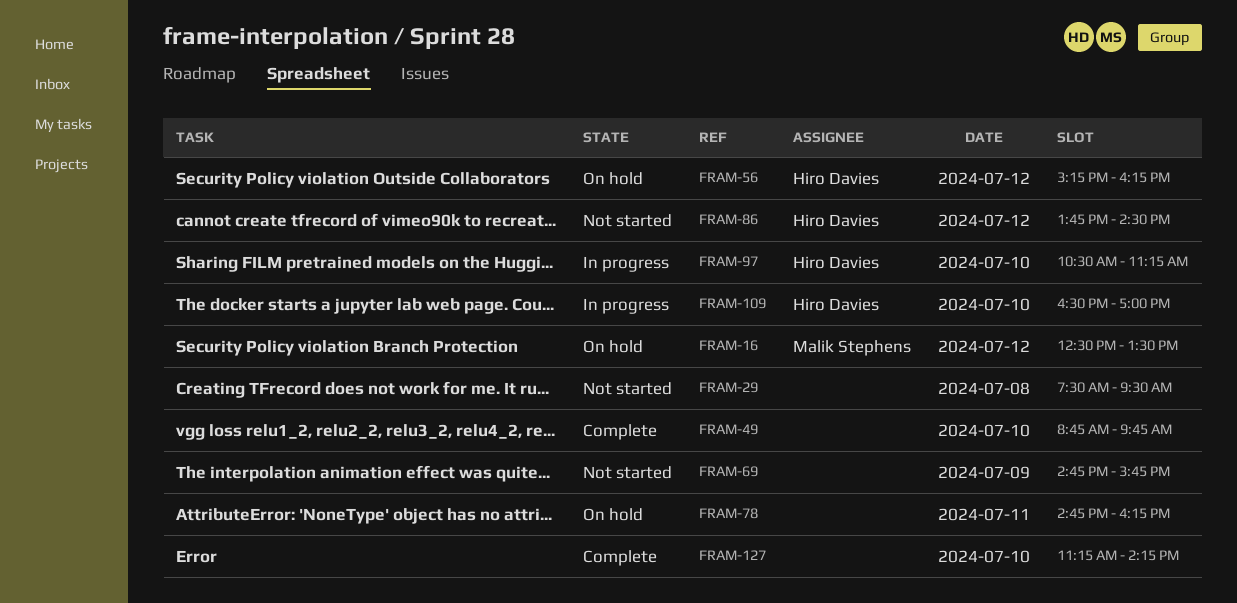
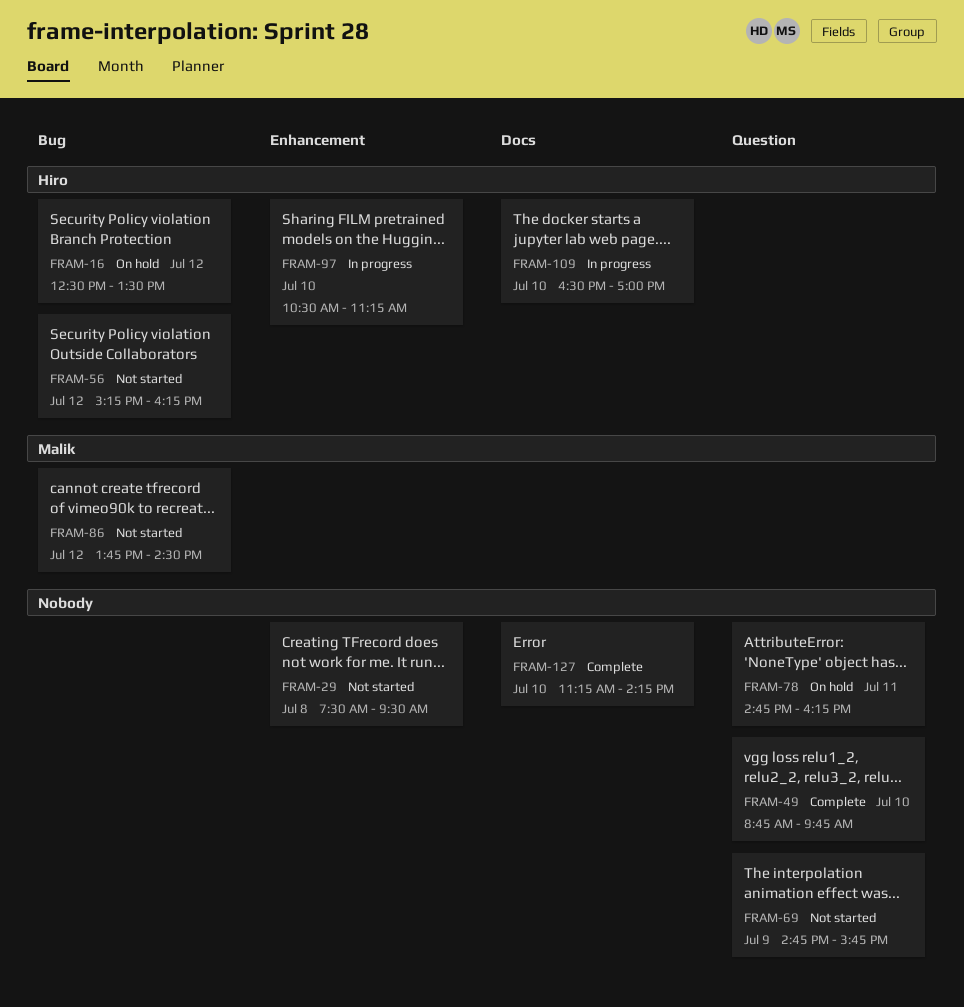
FRAM-16, owner: Malik Stephens -> Hiro Davies
FRAM-56, status: On hold -> Not started
FRAM-86, owner: Hiro Davies -> Malik Stephens

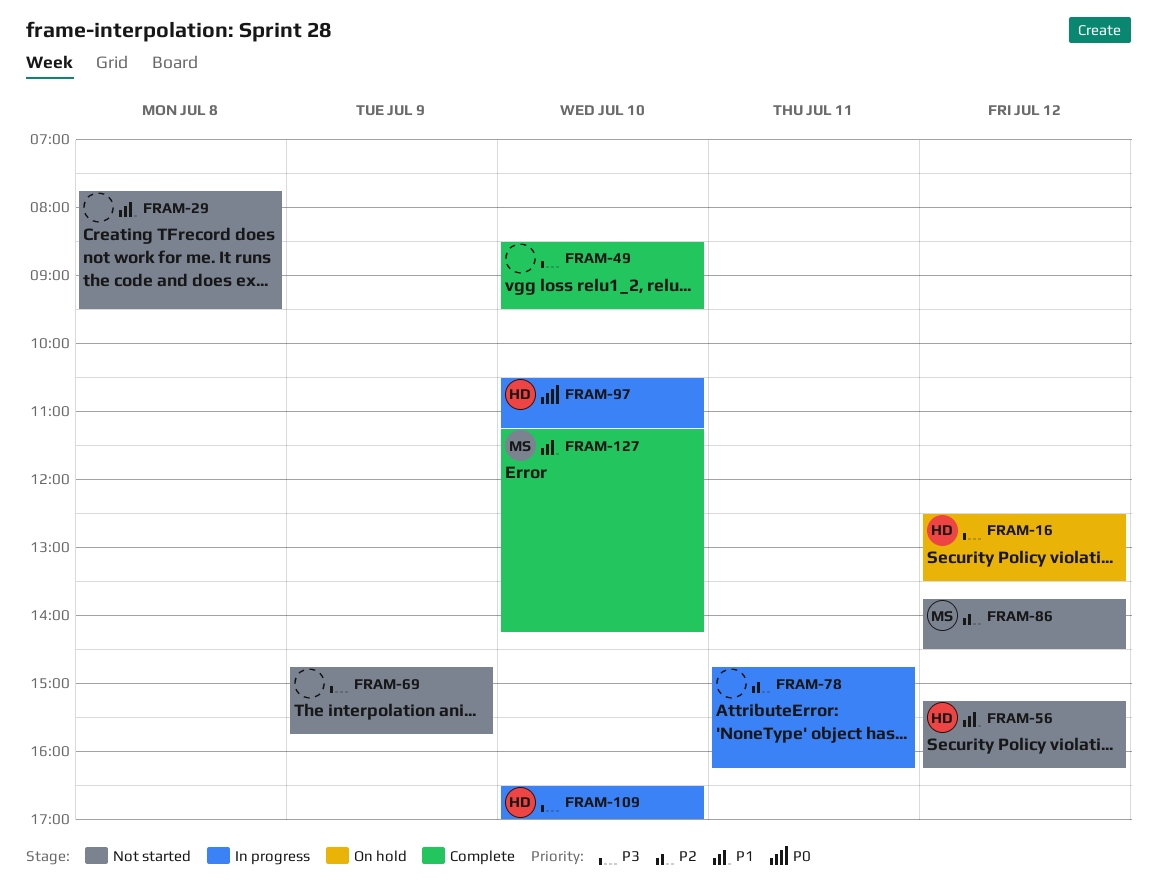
FRAM-29, begins: 07:30 -> 07:45
FRAM-49, begins: 08:45 -> 08:30
FRAM-49, ends: 09:45 -> 09:30
FRAM-78, status: On hold -> In progress
FRAM-127, owner: none -> Malik

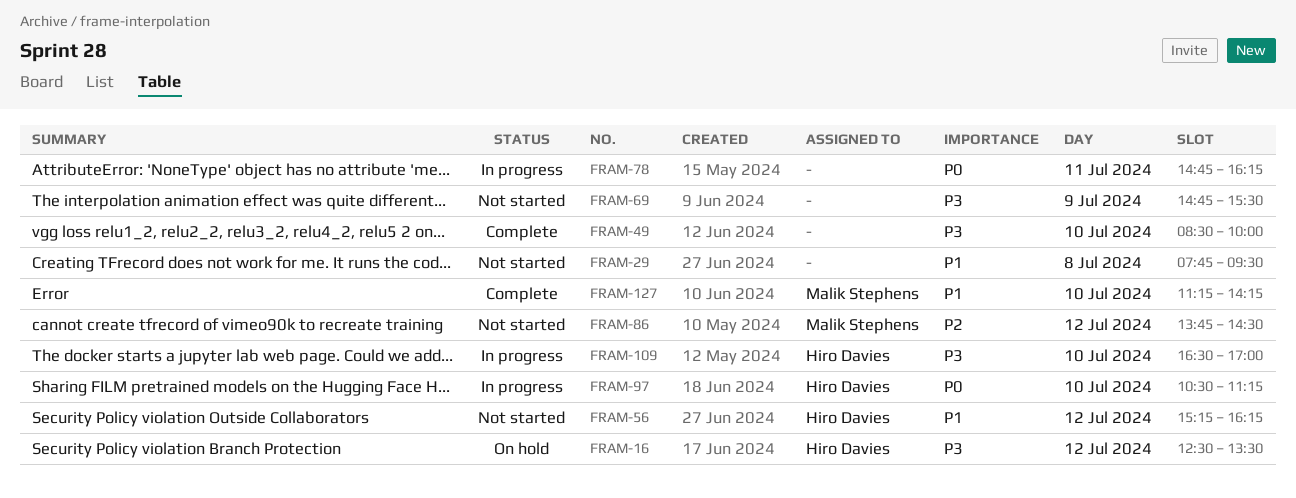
FRAM-49, ends: 09:30 -> 10:00
FRAM-69, ends: 15:45 -> 15:30
FRAM-78, priority: P2 -> P0

